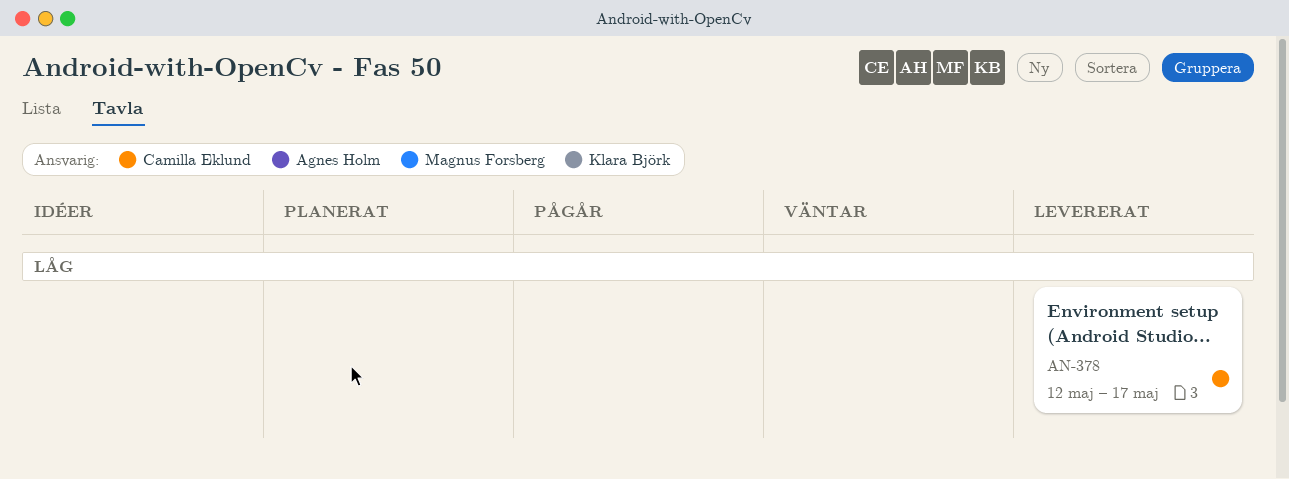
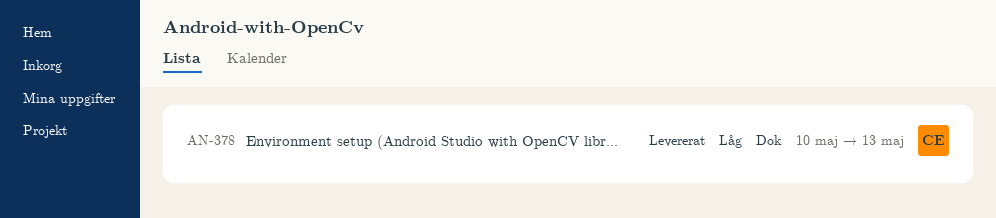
AN-378, start: May 12 -> May 10
AN-378, due: May 17 -> May 13

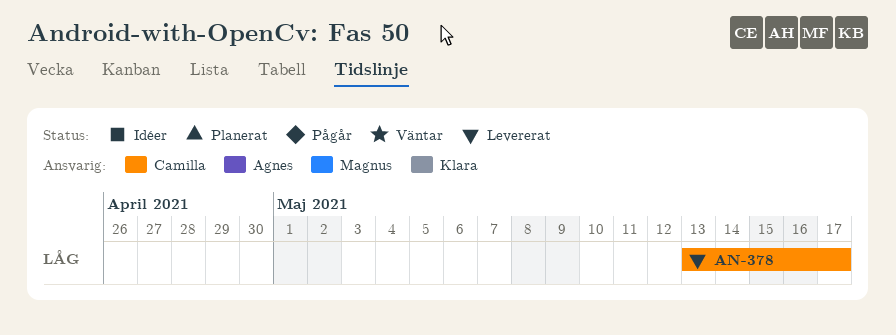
AN-378, start: May 10 -> May 13
AN-378, due: May 13 -> May 17

